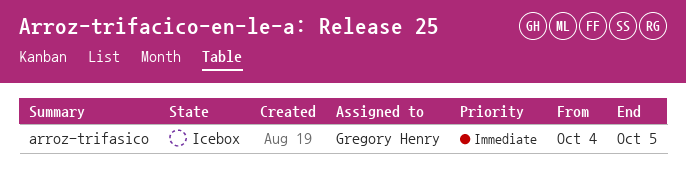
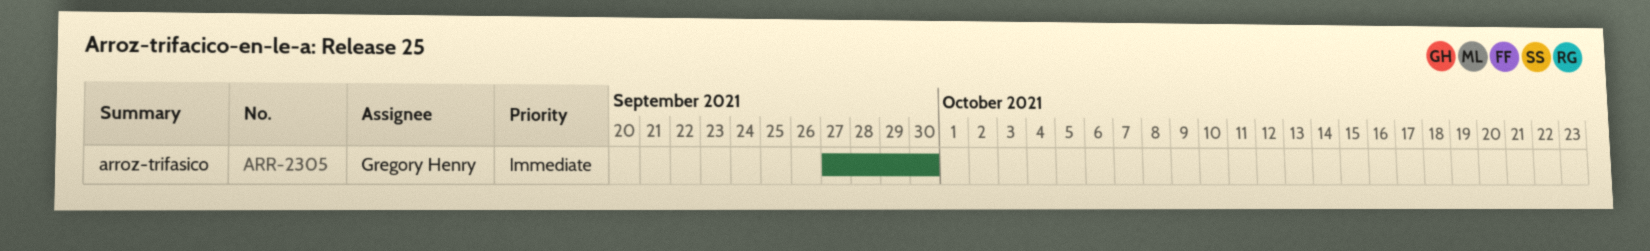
arroz-trifasico, start: Oct 4 -> Sep 27
arroz-trifasico, due: Oct 5 -> Sep 30

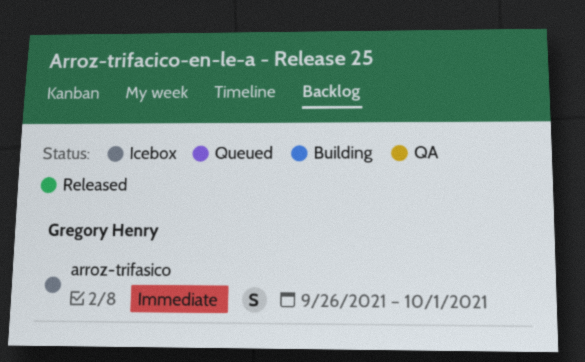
arroz-trifasico, start: Sep 27 -> Sep 26
arroz-trifasico, due: Sep 30 -> Oct 1

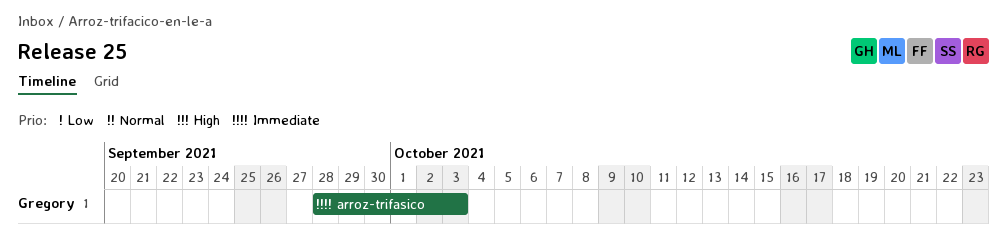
arroz-trifasico, start: Sep 26 -> Sep 28
arroz-trifasico, due: Oct 1 -> Oct 3

